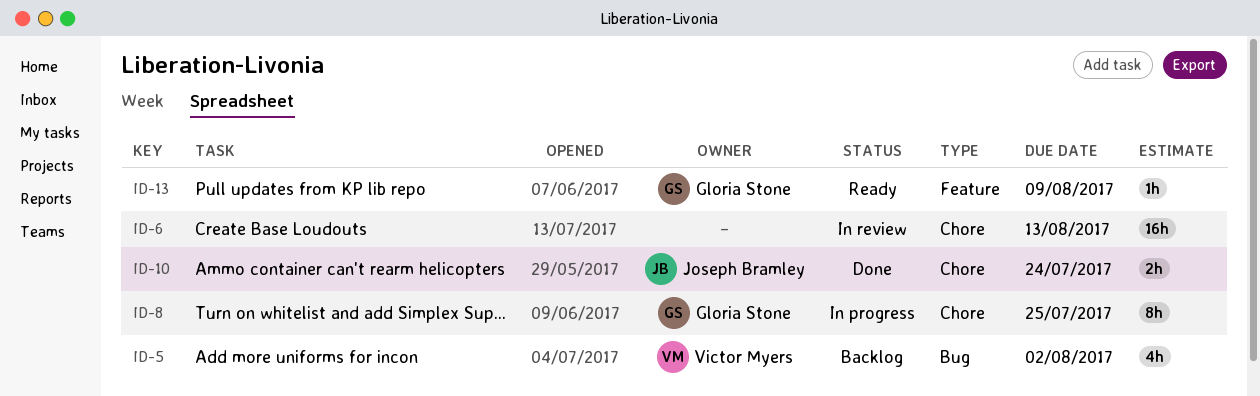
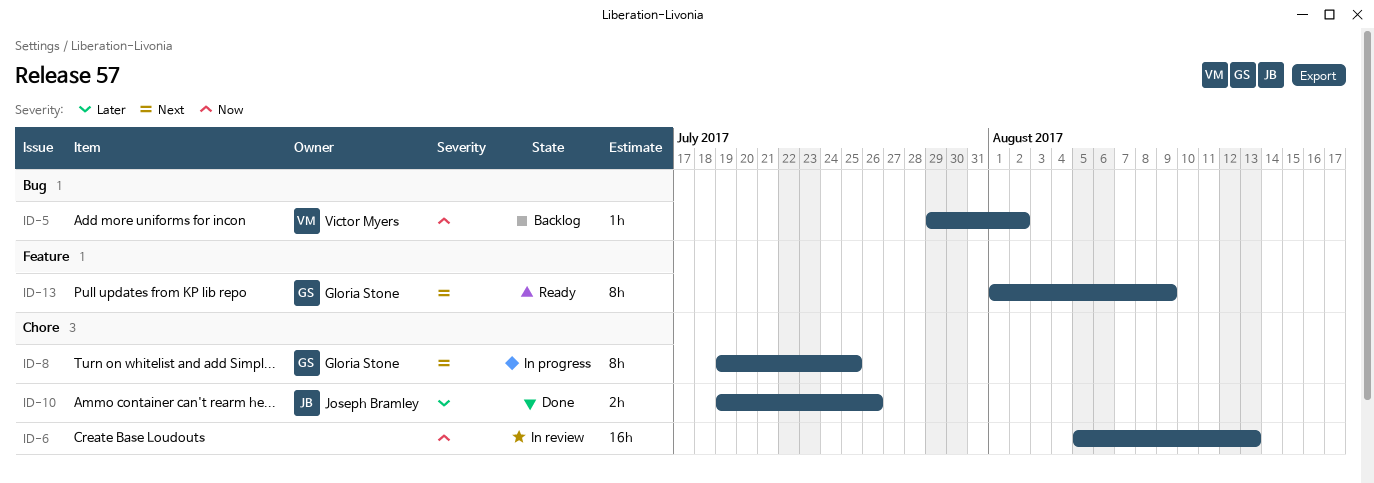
ID-5, estimate: 4h -> 1h
ID-10, due: Jul 24 -> Jul 26
ID-13, estimate: 1h -> 8h

